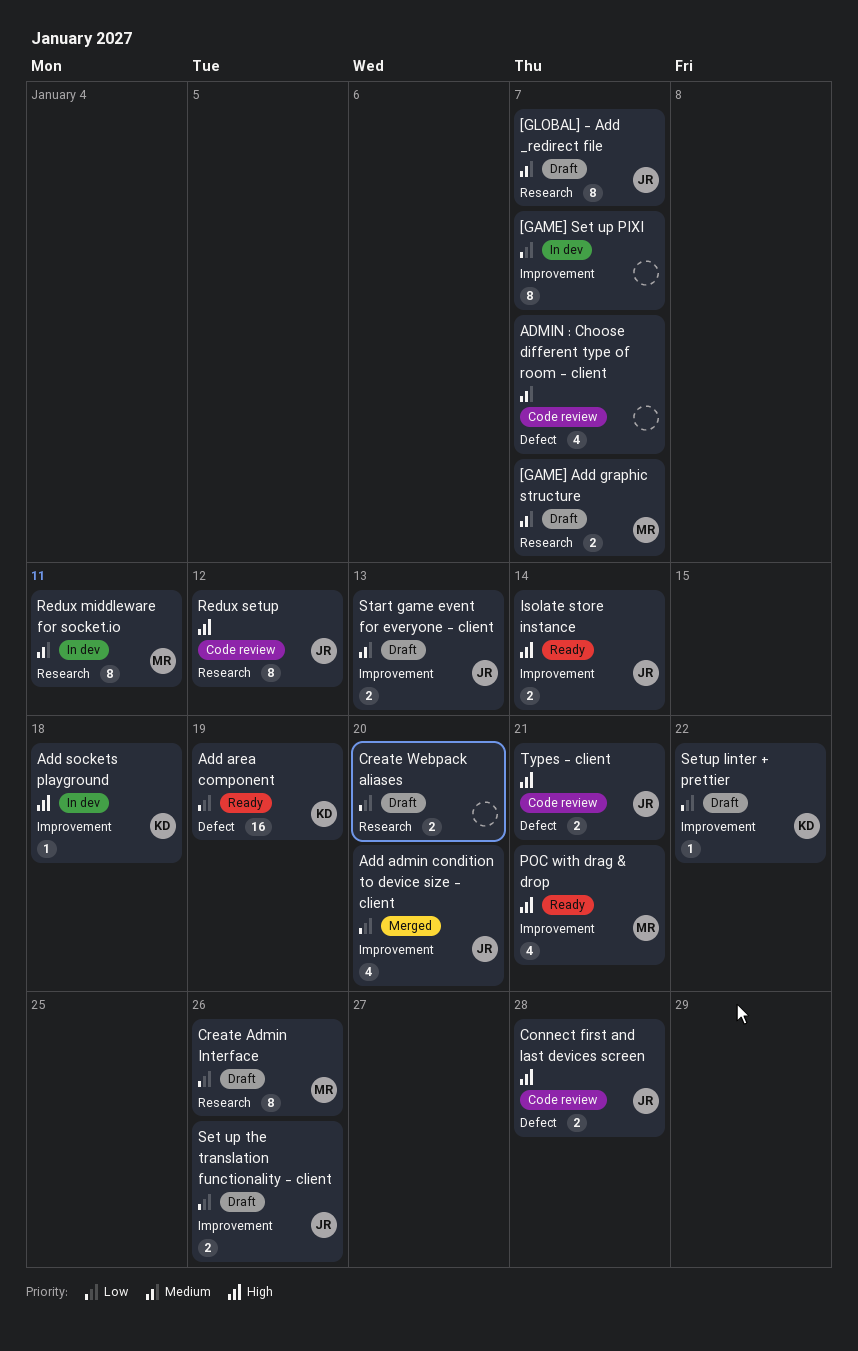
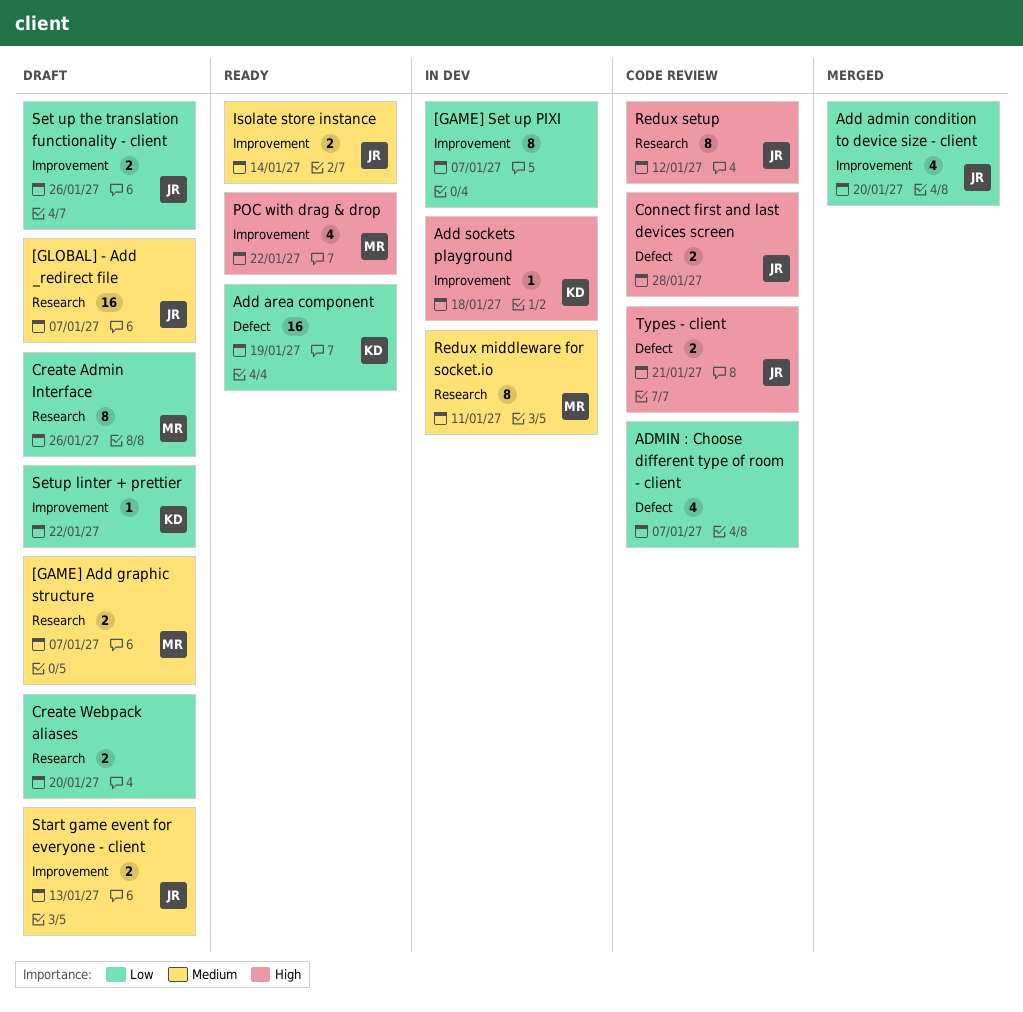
[GLOBAL] - Add _redirect file, estimate: 8 -> 16
ADMIN : Choose different type of room - client, priority: Medium -> Low
Isolate store instance, priority: High -> Medium
POC with drag & drop, due: Jan 21 -> Jan 22

